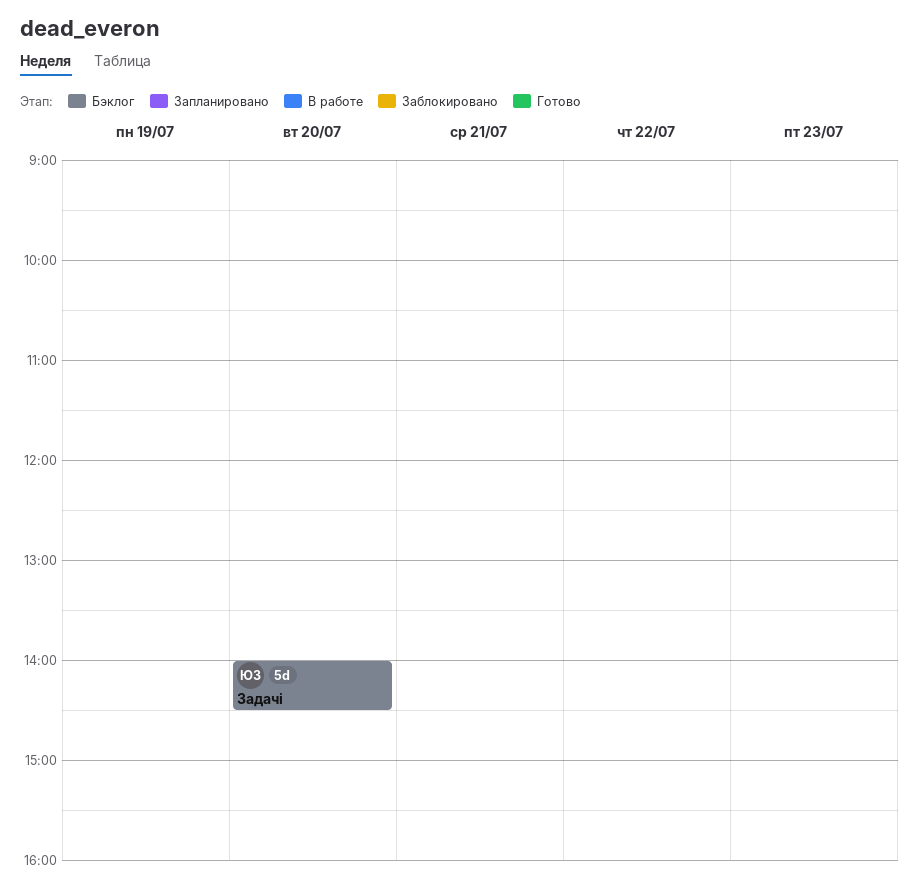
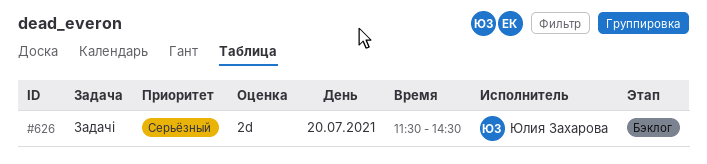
Задачі, estimate: 5d -> 2d
Задачі, begins: 14:00 -> 11:30

